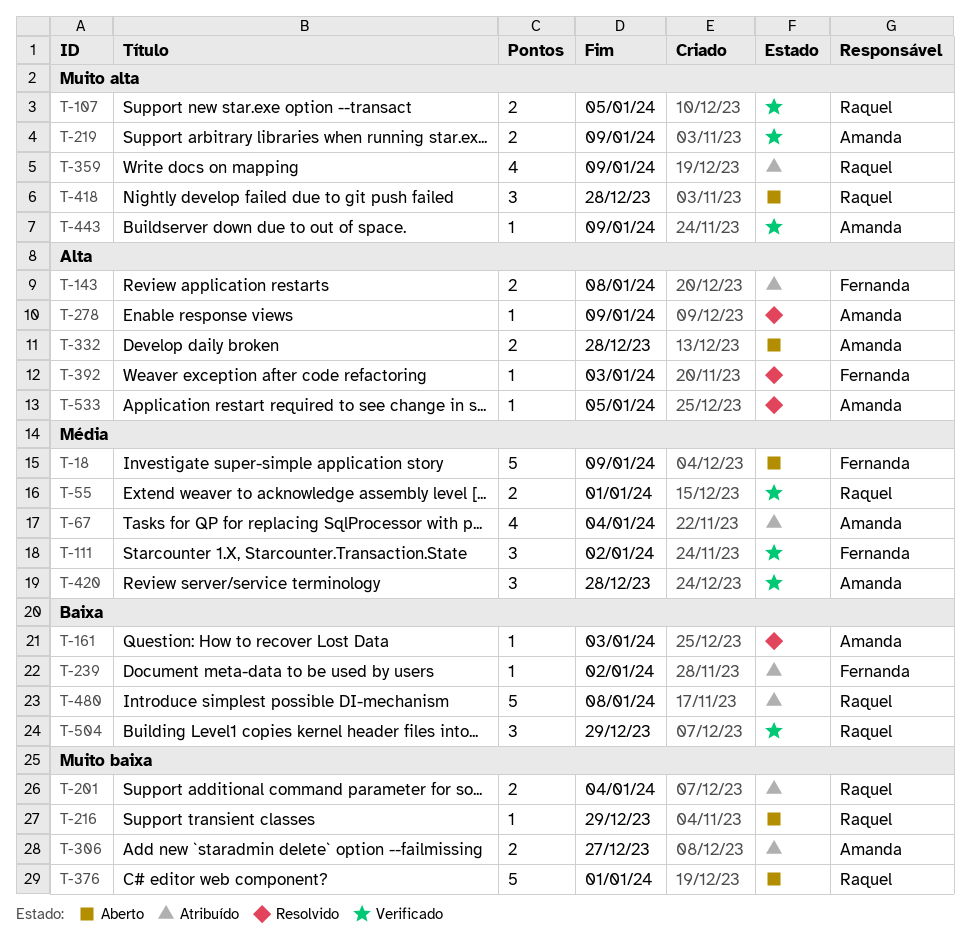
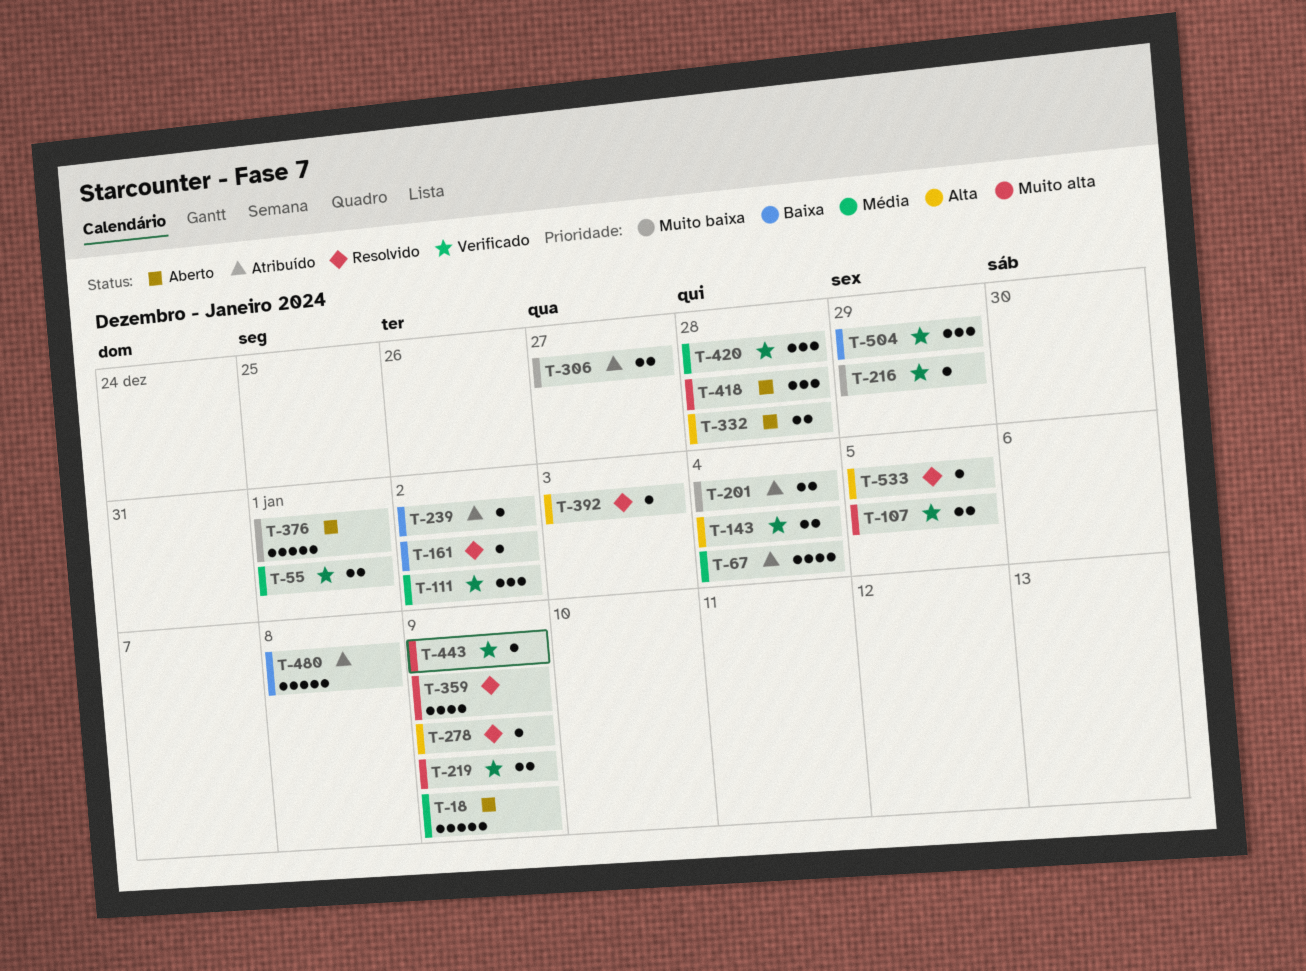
T-143, status: Atribuído -> Verificado
T-143, due: Jan 8 -> Jan 4
T-161, due: Jan 3 -> Jan 2
T-216, status: Aberto -> Verificado
T-359, status: Atribuído -> Resolvido

